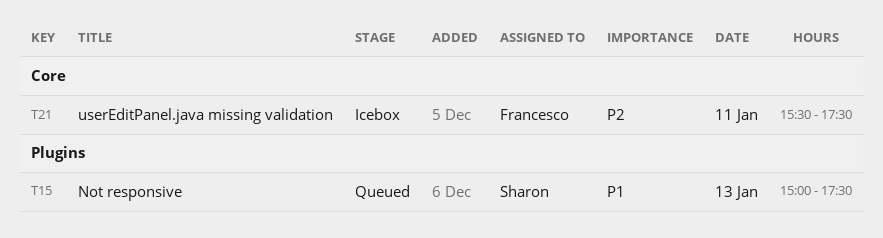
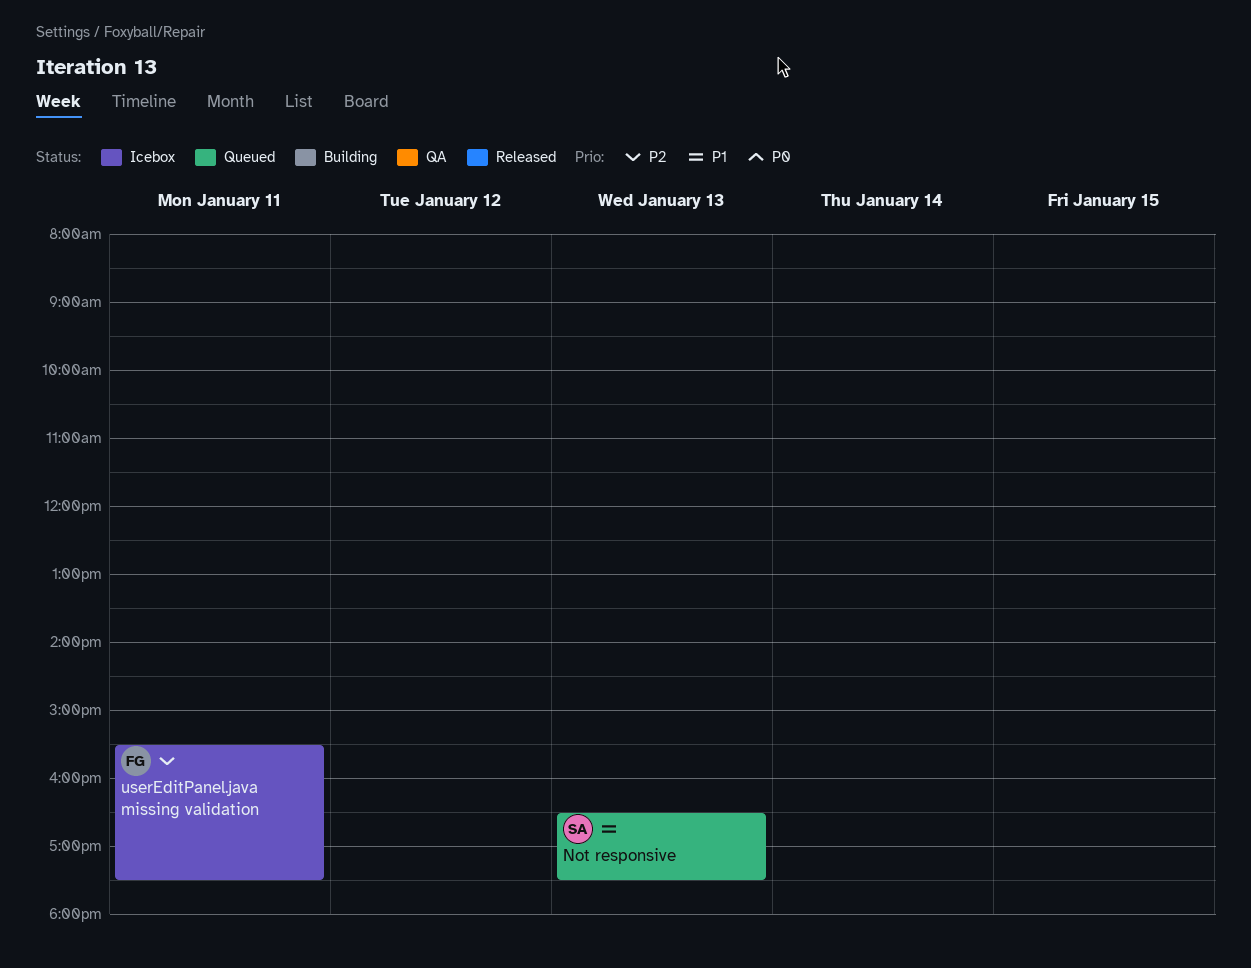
Not responsive, begins: 15:00 -> 16:30

